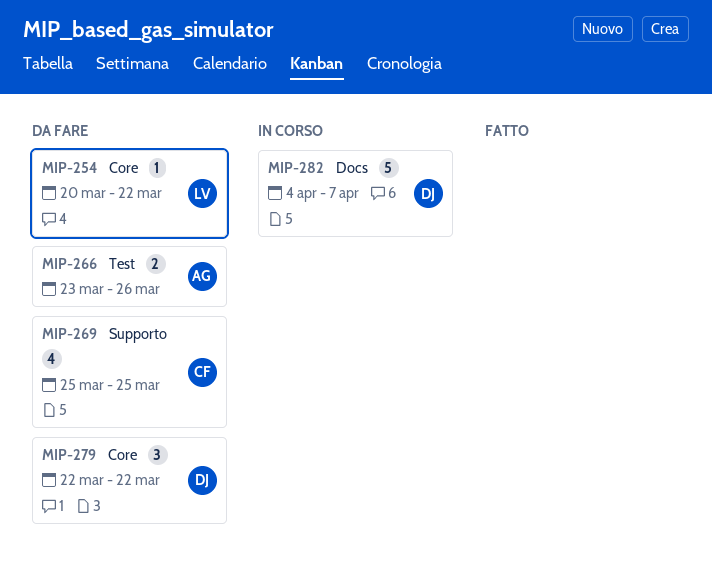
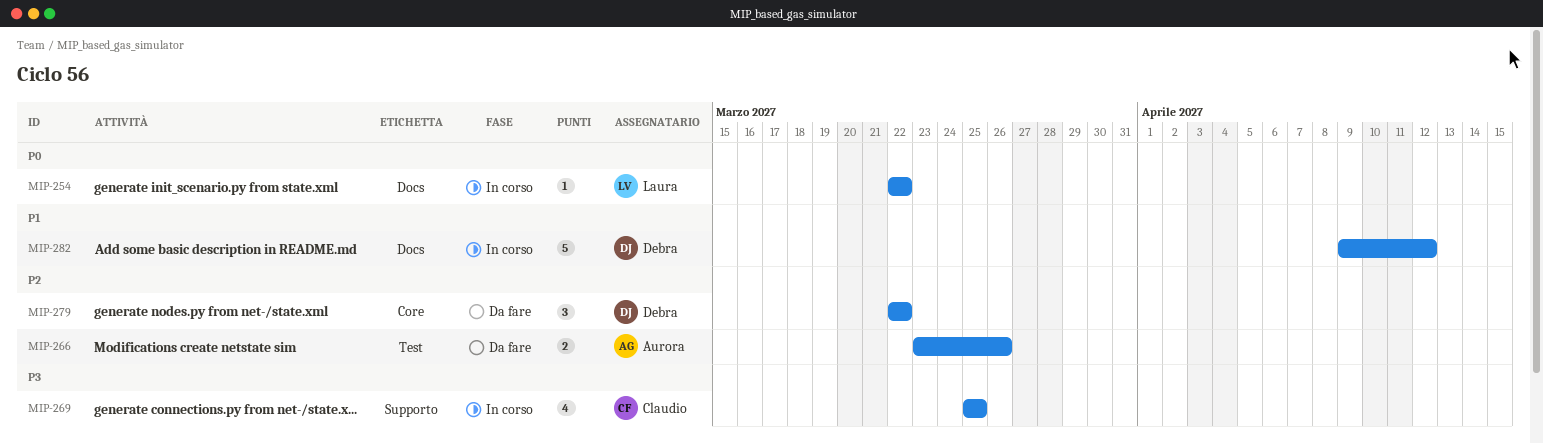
MIP-254, status: Da fare -> In corso
MIP-254, label: Core -> Docs
MIP-254, start: Mar 20 -> Mar 22
MIP-269, status: Da fare -> In corso
MIP-282, start: Apr 4 -> Apr 9
MIP-282, due: Apr 7 -> Apr 12

